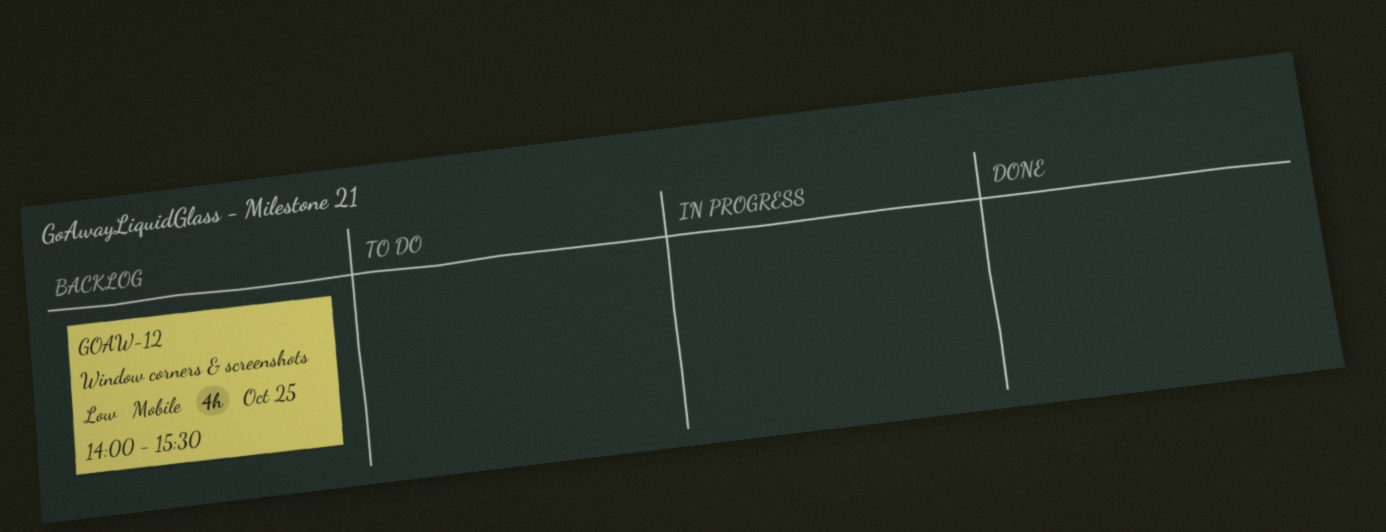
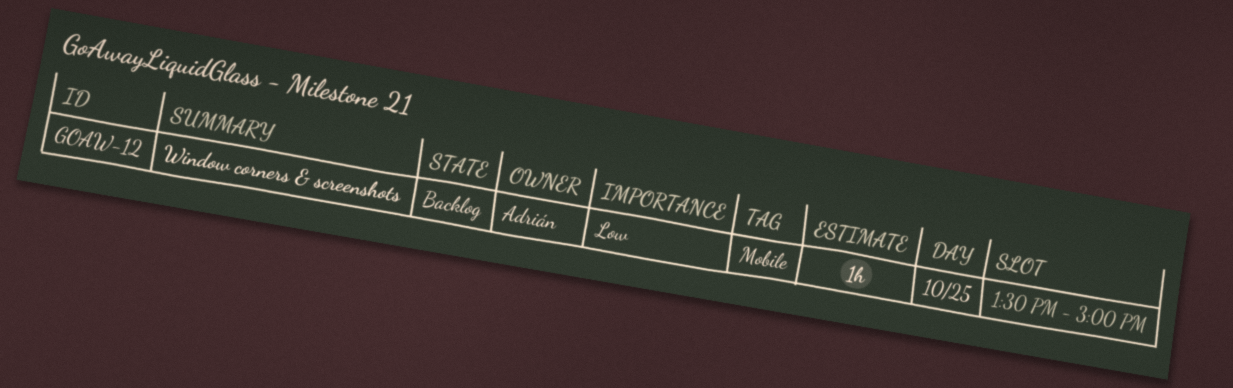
GOAW-12, estimate: 4h -> 1h
GOAW-12, begins: 14:00 -> 13:30
GOAW-12, ends: 15:30 -> 15:00

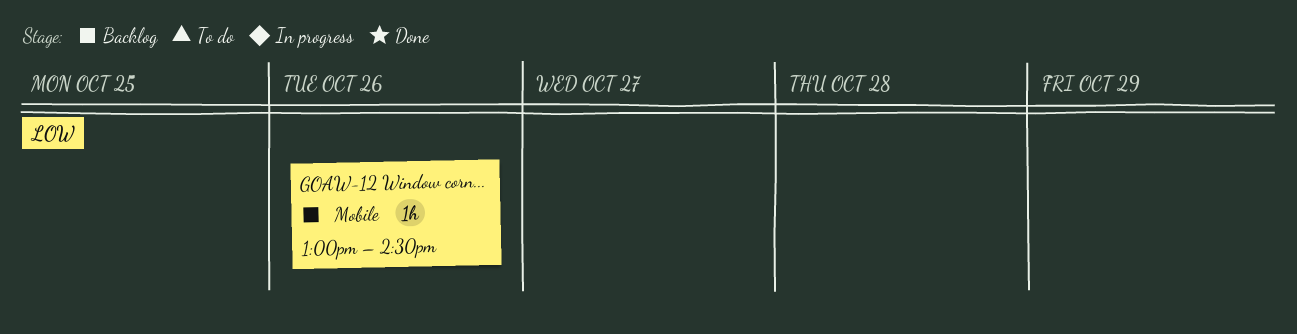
GOAW-12, day: Oct 25 -> Oct 26
GOAW-12, begins: 13:30 -> 13:00
GOAW-12, ends: 15:00 -> 14:30

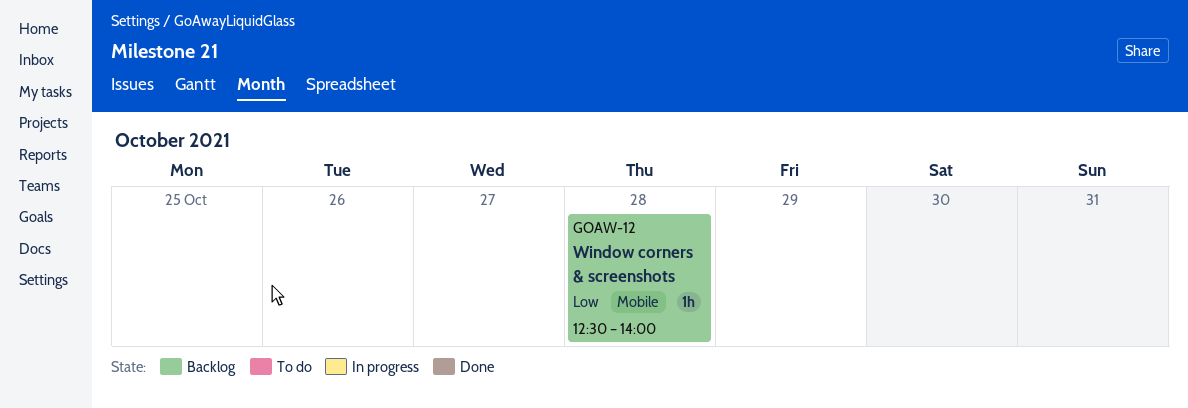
GOAW-12, day: Oct 26 -> Oct 28
GOAW-12, begins: 13:00 -> 12:30
GOAW-12, ends: 14:30 -> 14:00

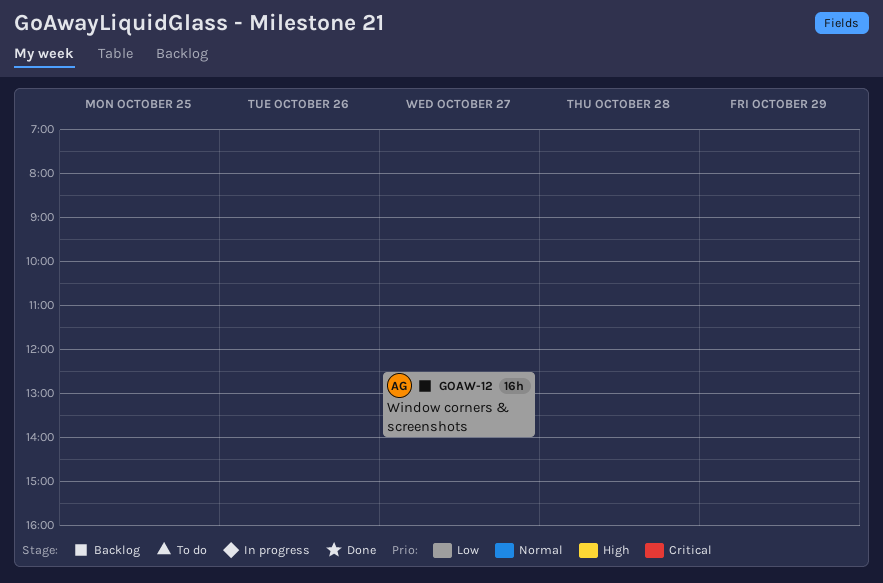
GOAW-12, estimate: 1h -> 16h
GOAW-12, day: Oct 28 -> Oct 27

